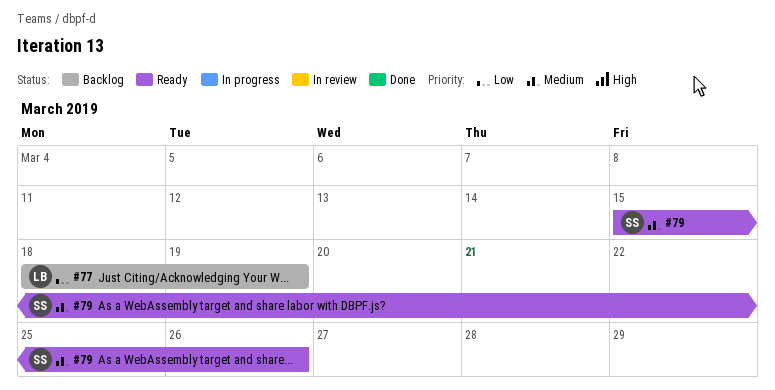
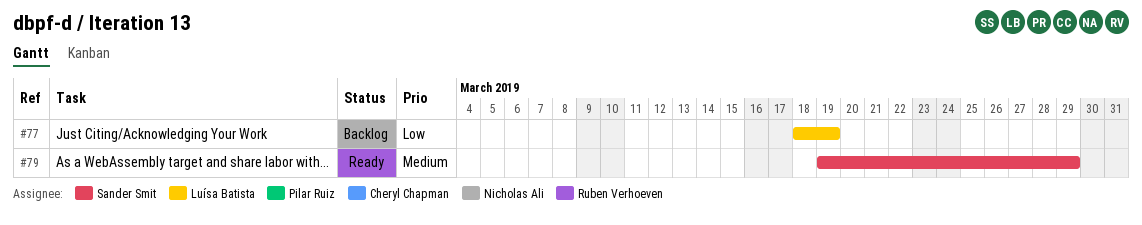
#79, start: Mar 15 -> Mar 19
#79, due: Mar 26 -> Mar 29

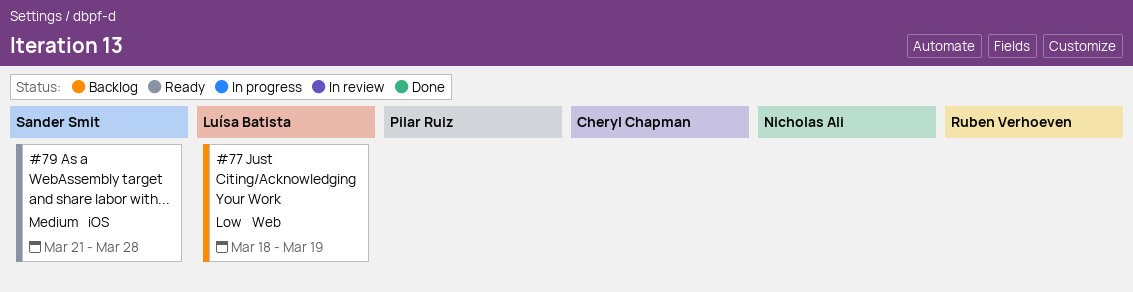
#79, start: Mar 19 -> Mar 21
#79, due: Mar 29 -> Mar 28

